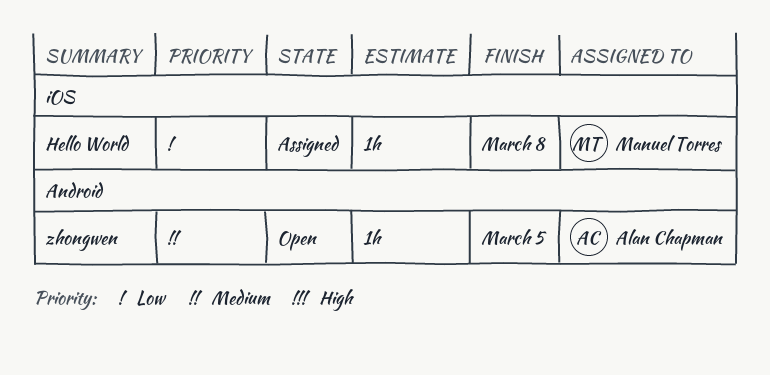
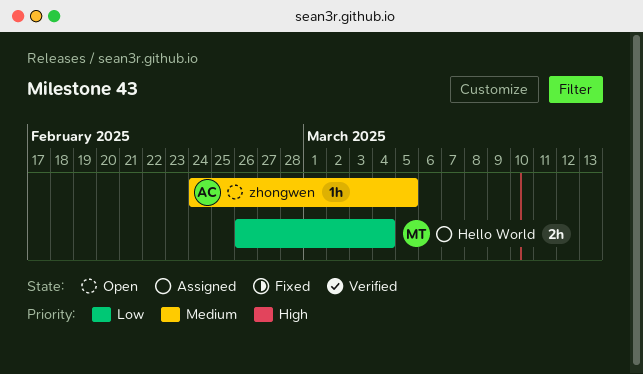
Hello World, estimate: 1h -> 2h
Hello World, due: Mar 8 -> Mar 4

